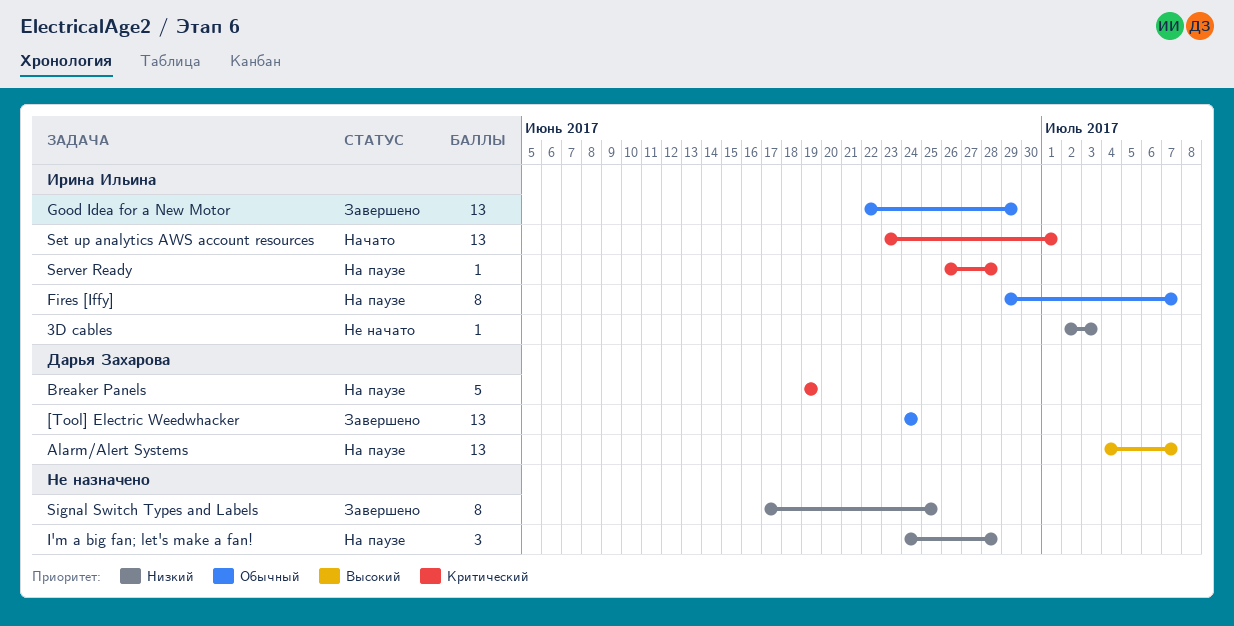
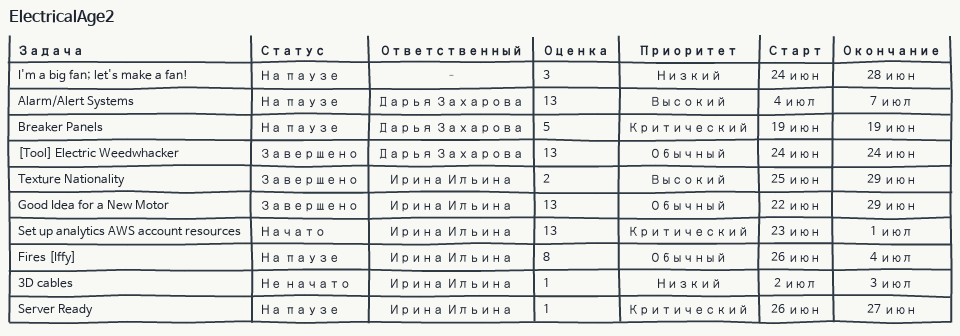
Fires [Iffy], start: Jun 29 -> Jun 26
Fires [Iffy], due: Jul 7 -> Jul 4
Server Ready, due: Jun 28 -> Jun 27
Signal Switch Types and Labels: present -> none
Texture Nationality: none -> present

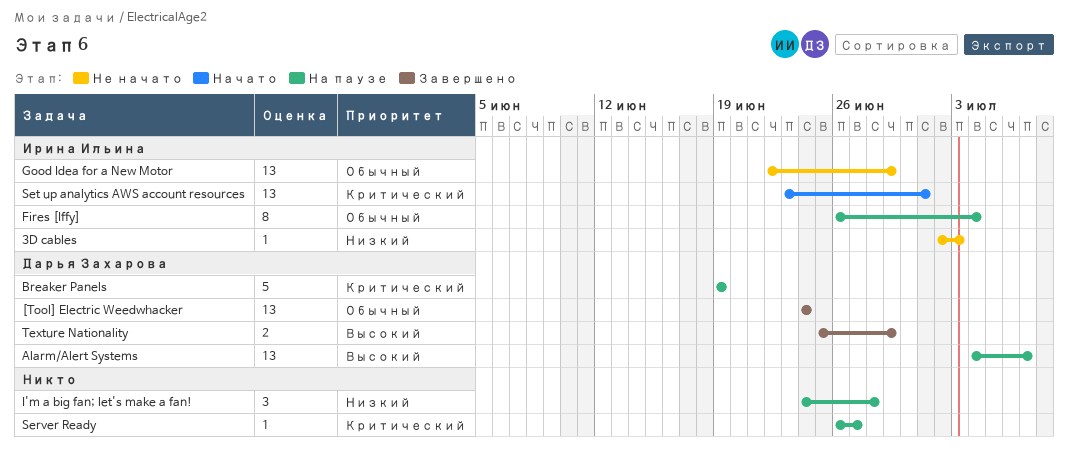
Good Idea for a New Motor, status: Завершено -> Не начато
Server Ready, owner: Ирина Ильина -> none
Texture Nationality, owner: Ирина Ильина -> Дарья Захарова

